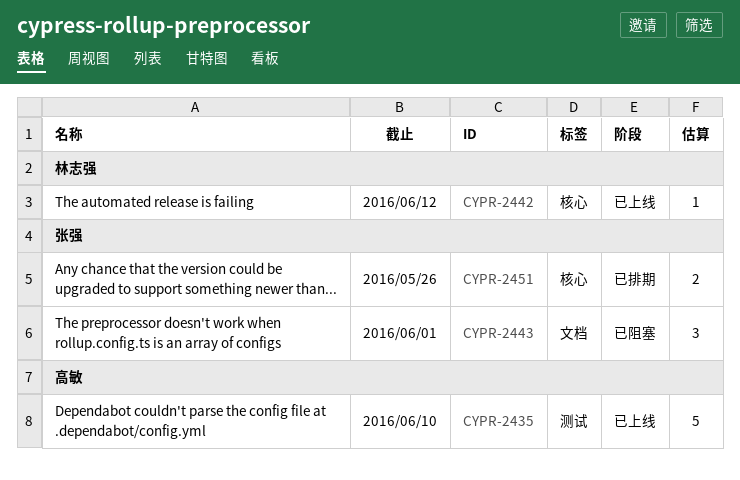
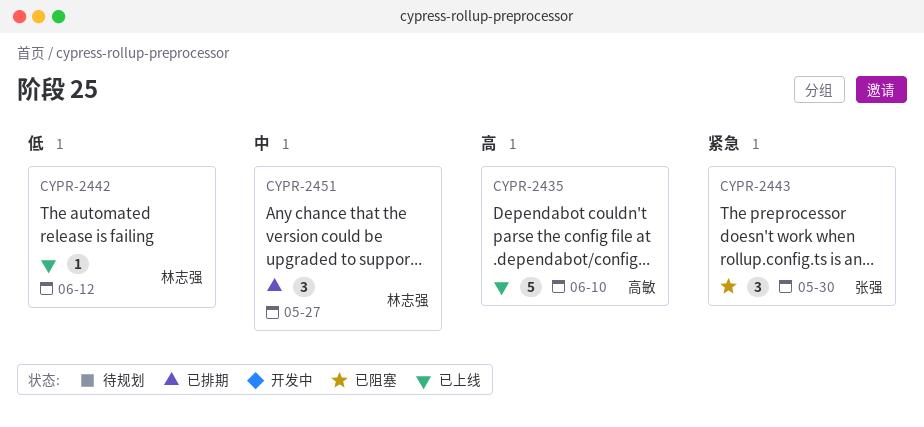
CYPR-2443, due: Jun 1 -> May 30
CYPR-2451, owner: 张强 -> 林志强
CYPR-2451, estimate: 2 -> 3
CYPR-2451, due: May 26 -> May 27

